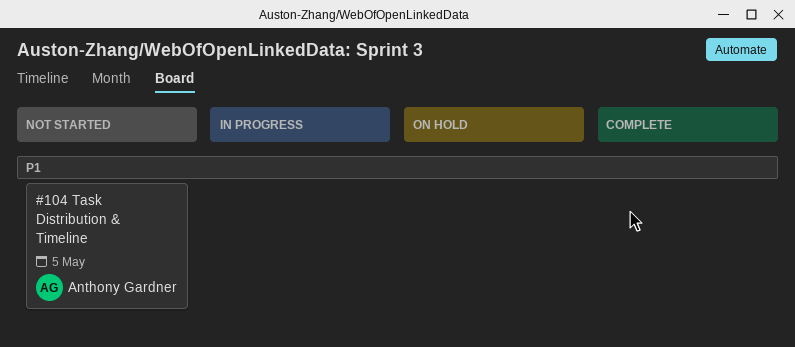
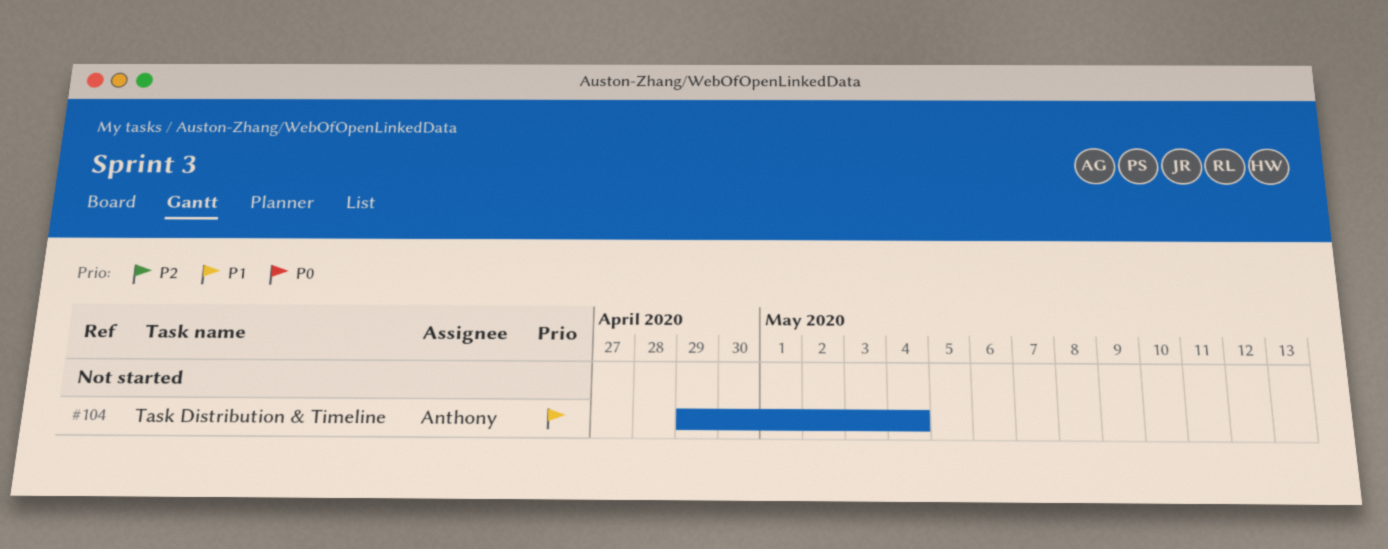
#104, due: May 5 -> May 4

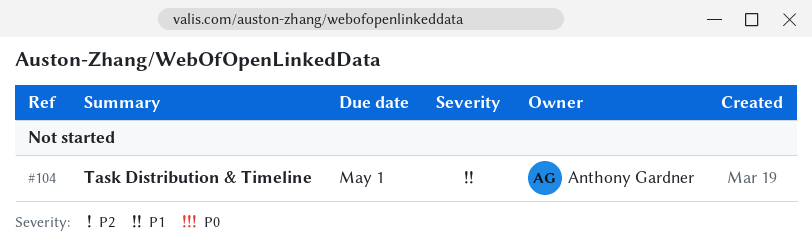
#104, due: May 4 -> May 1

